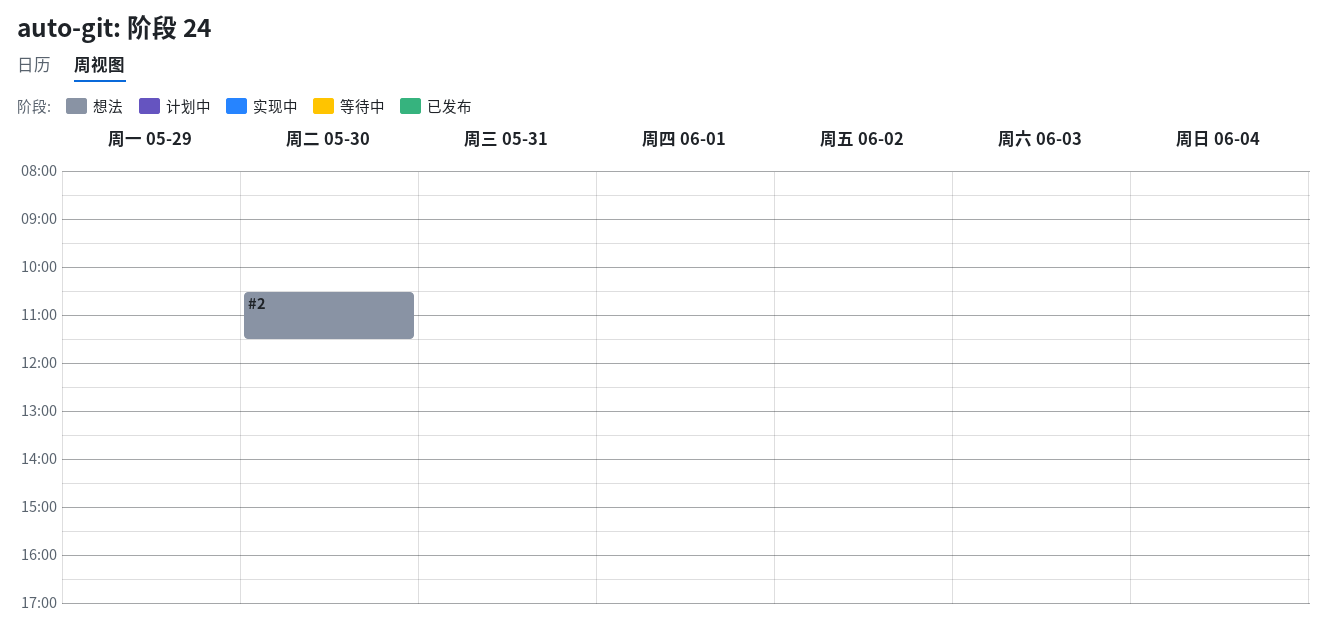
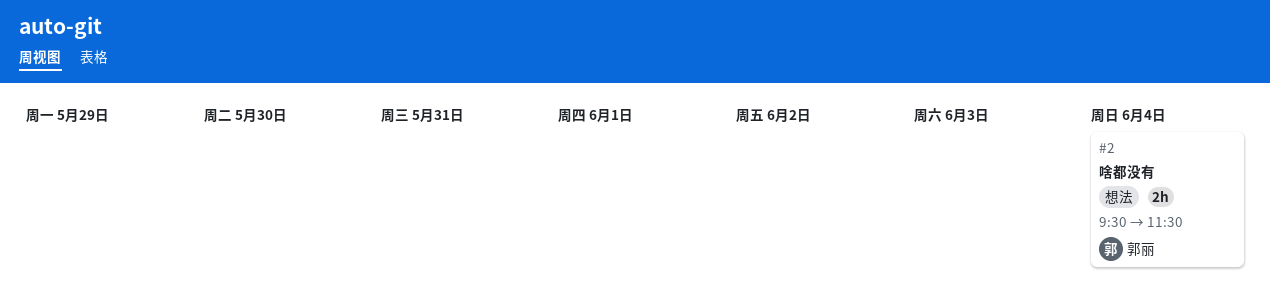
#2, day: May 30 -> Jun 4
#2, begins: 10:30 -> 09:30

